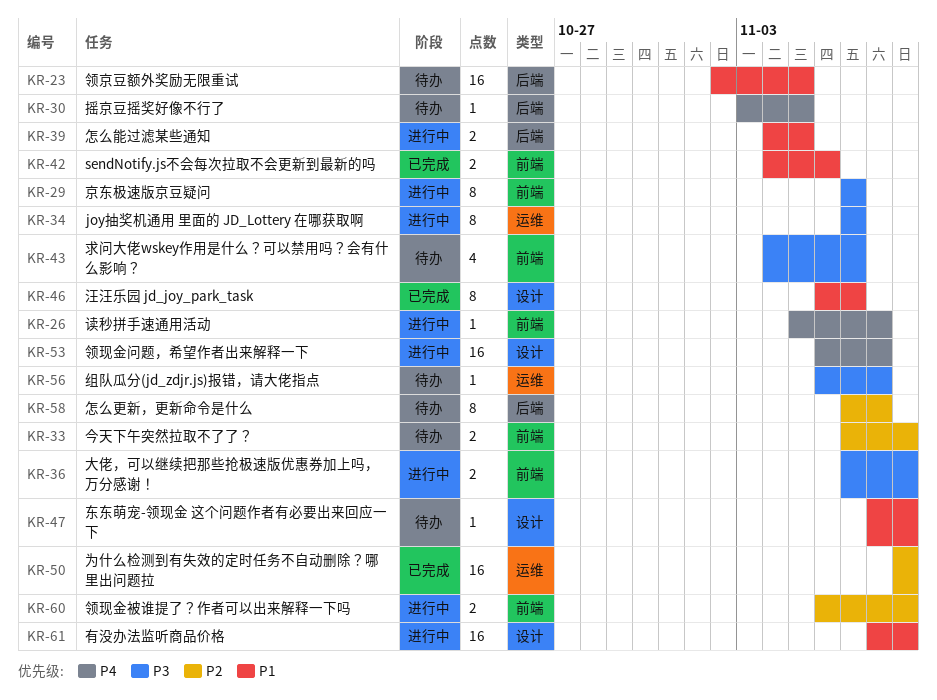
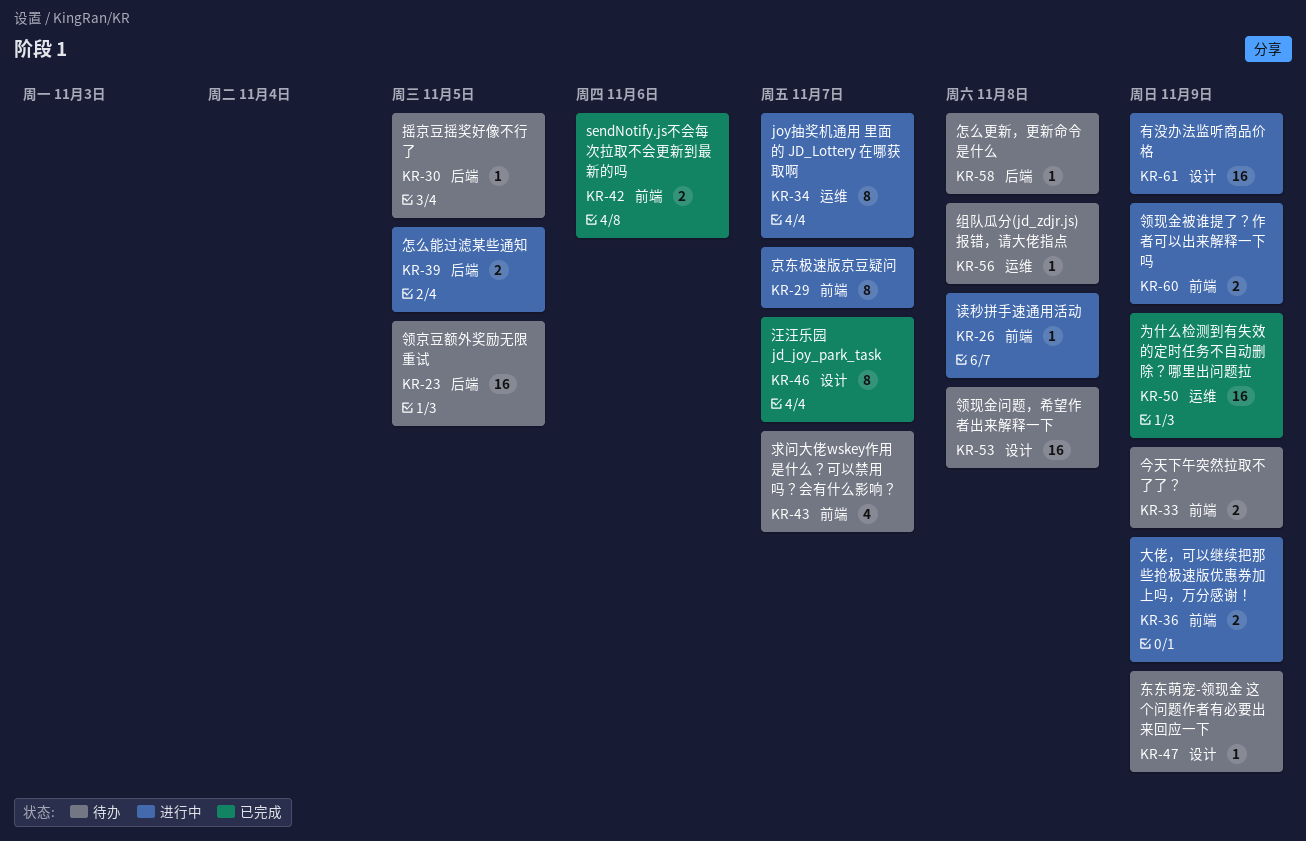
KR-53, status: 进行中 -> 待办
KR-58, estimate: 8 -> 1

